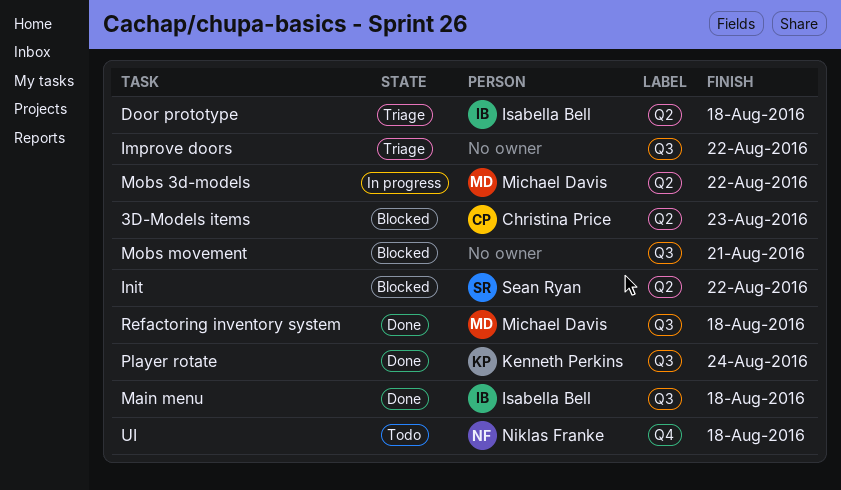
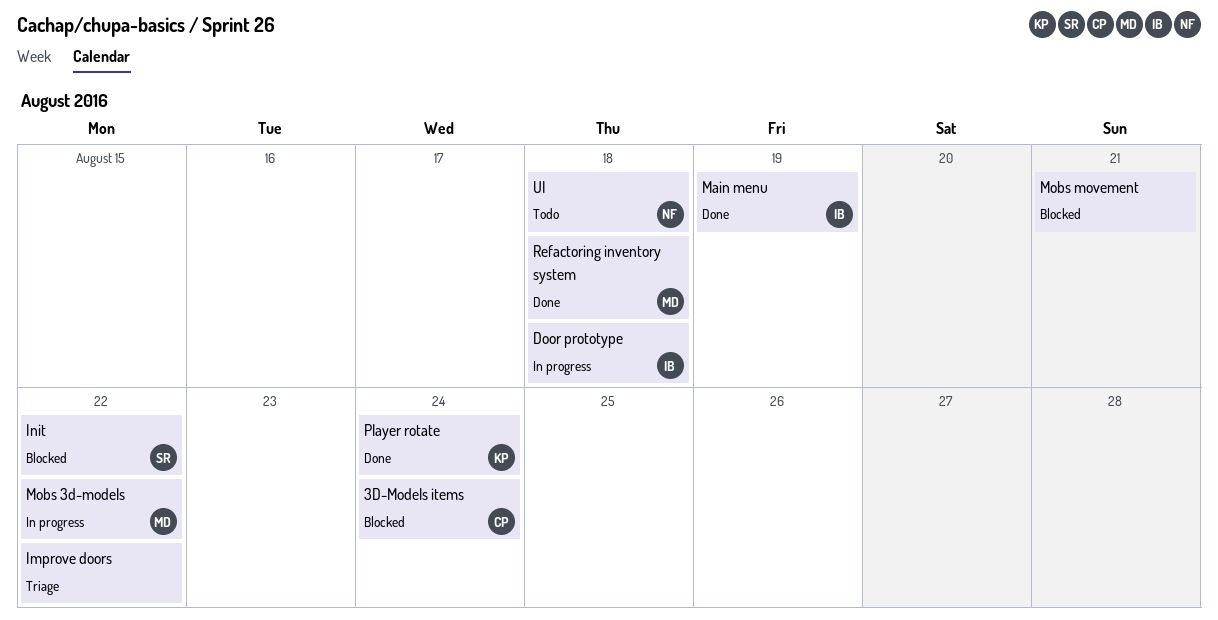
3D-Models items, due: Aug 23 -> Aug 24
Door prototype, status: Triage -> In progress
Main menu, due: Aug 18 -> Aug 19

